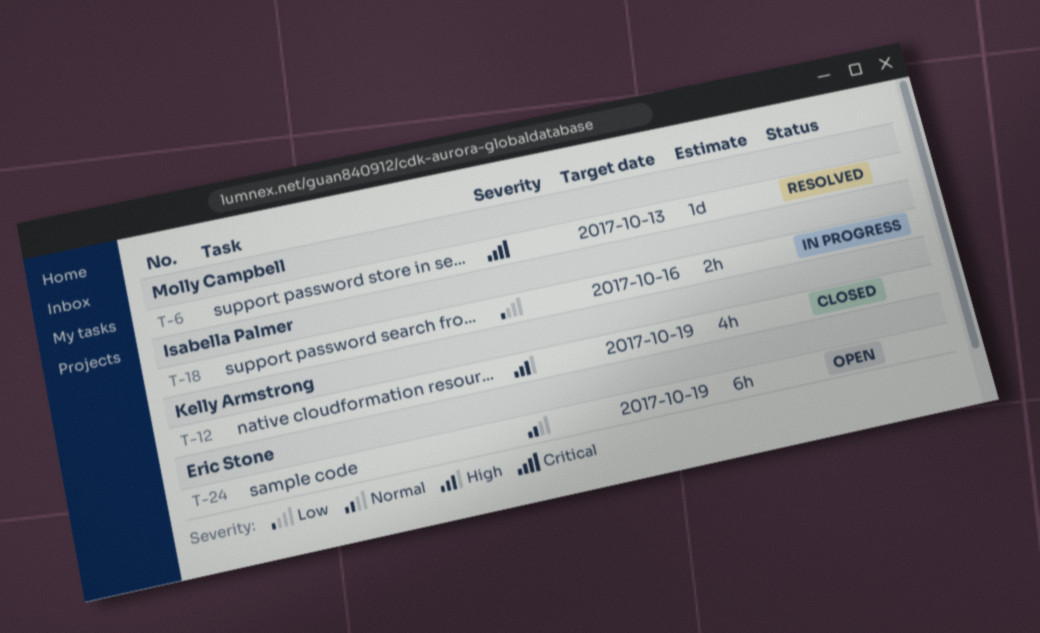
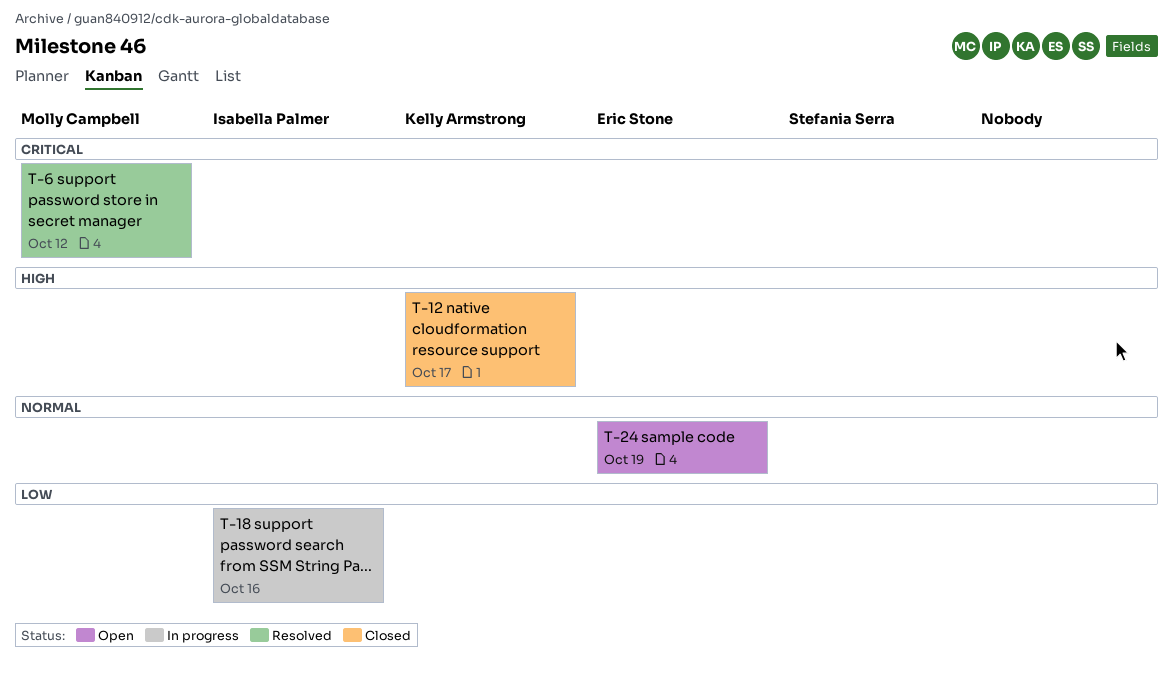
T-6, due: Oct 13 -> Oct 12
T-12, due: Oct 19 -> Oct 17

